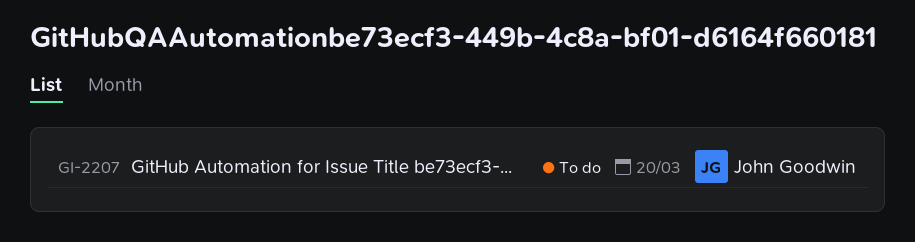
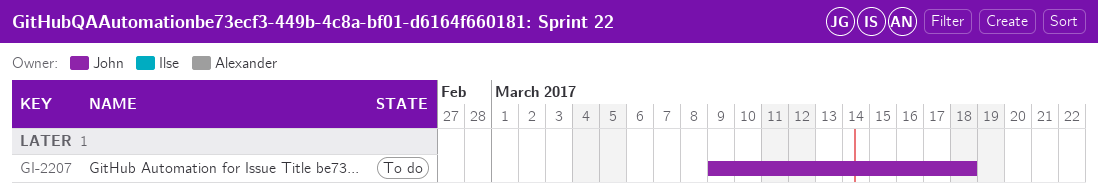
GI-2207, due: Mar 20 -> Mar 18

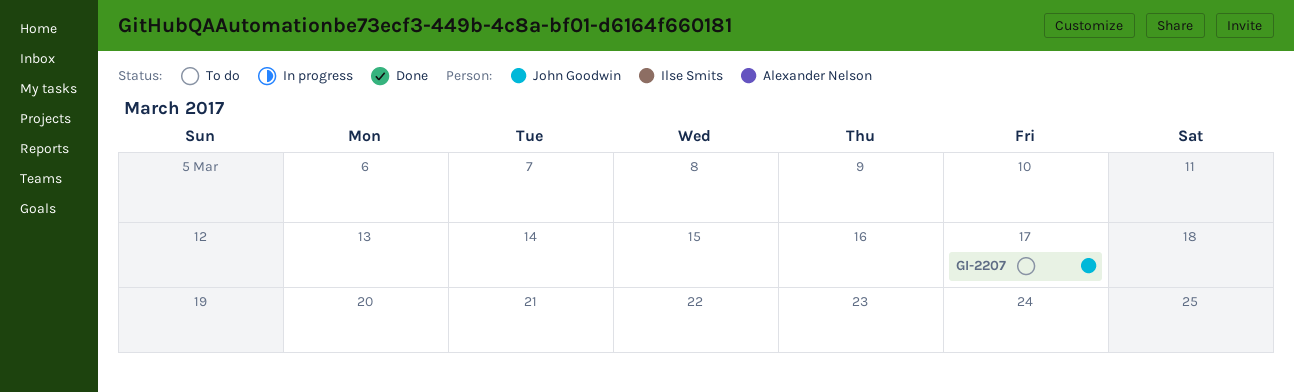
GI-2207, due: Mar 18 -> Mar 17

